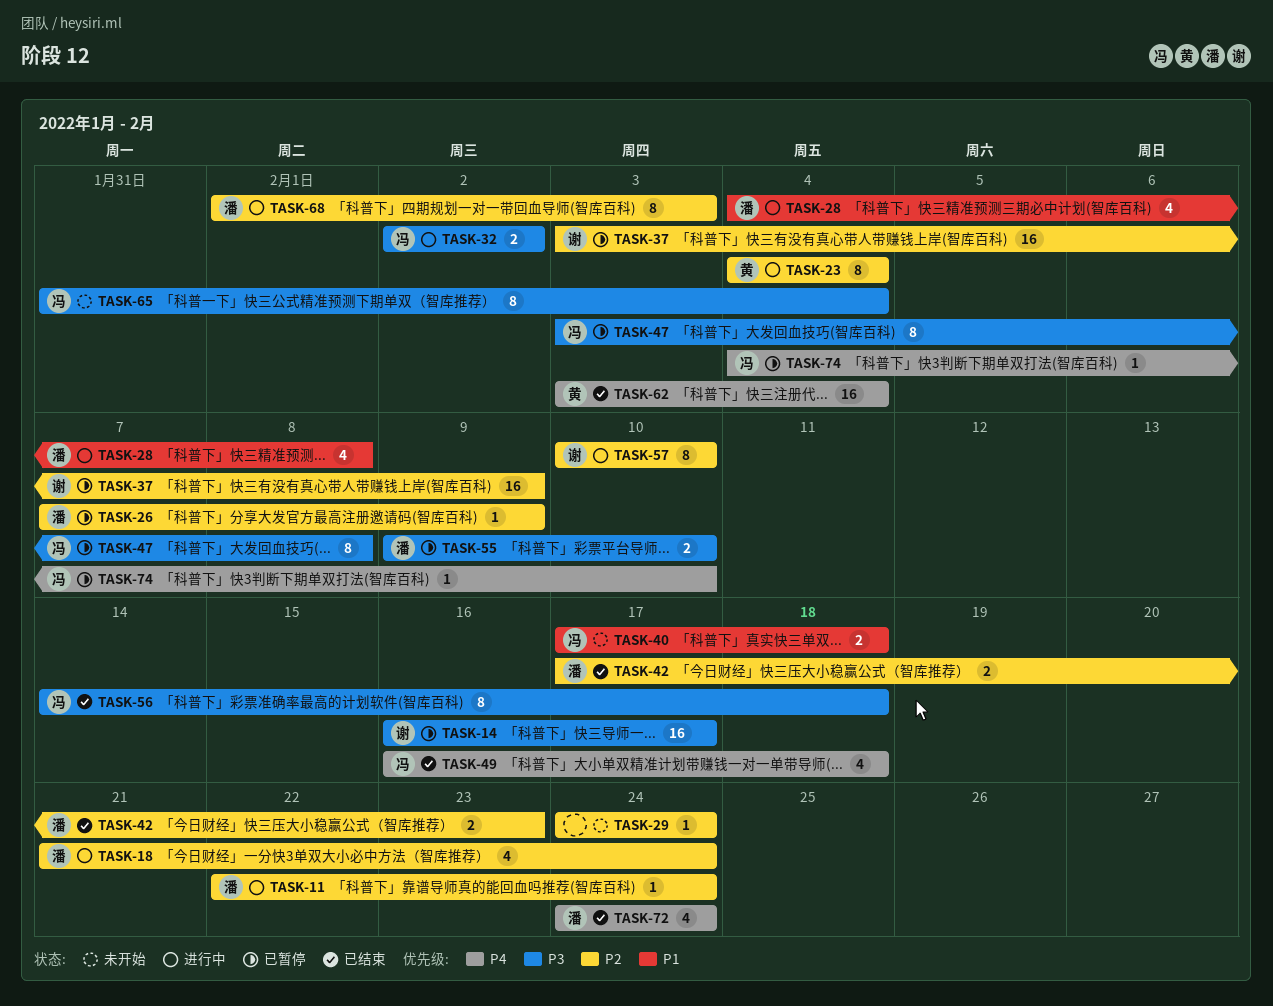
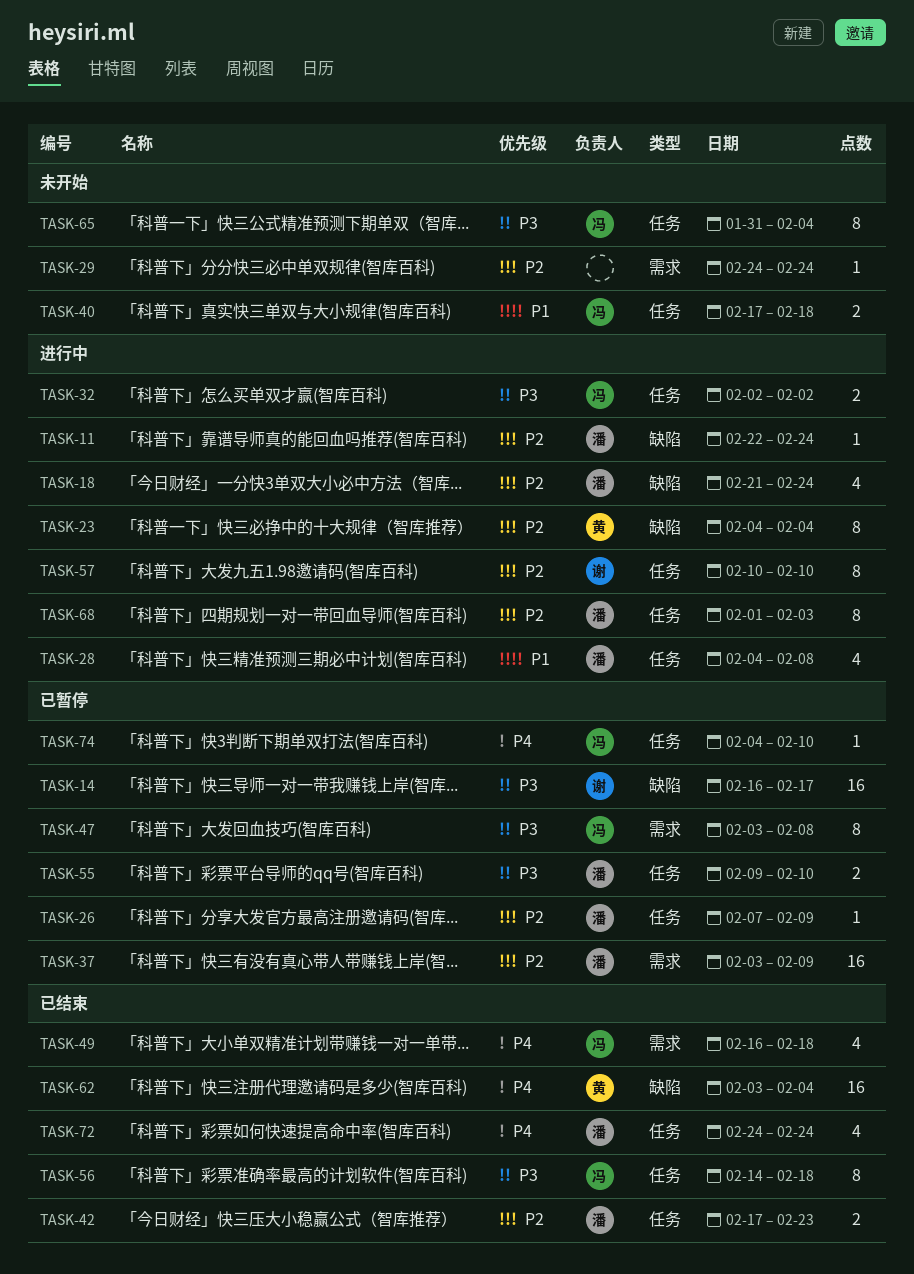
TASK-37, owner: 谢 -> 潘

